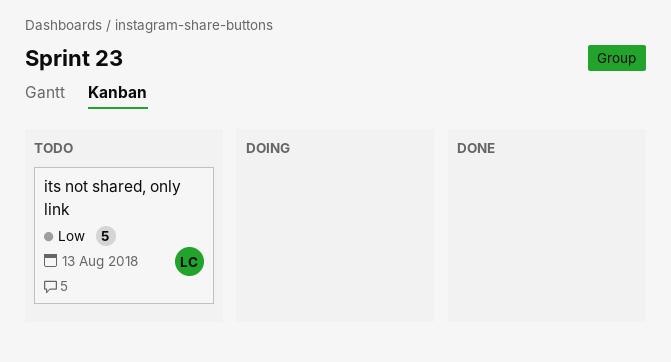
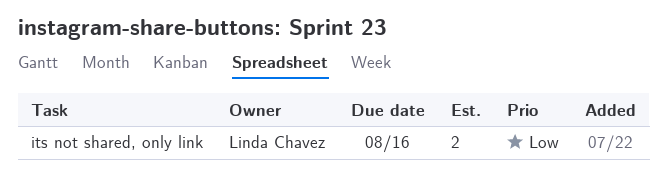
its not shared, only link, estimate: 5 -> 2
its not shared, only link, due: Aug 13 -> Aug 16

